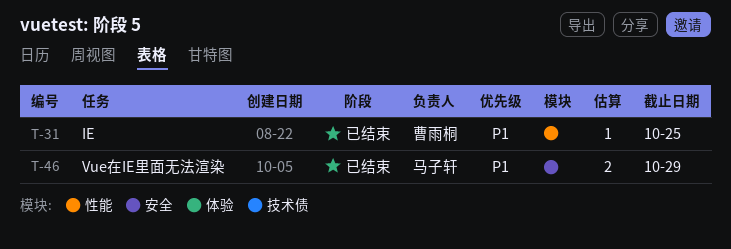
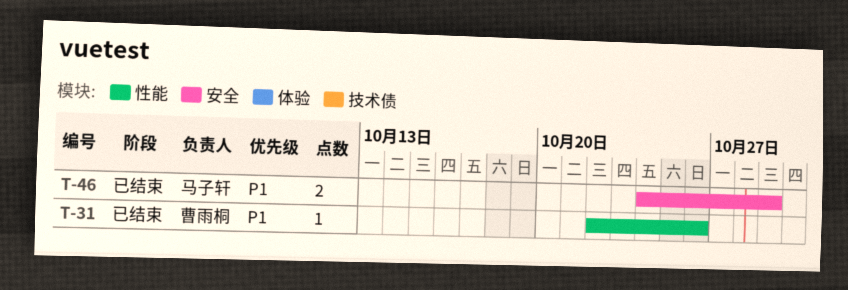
T-31, due: Oct 25 -> Oct 26

